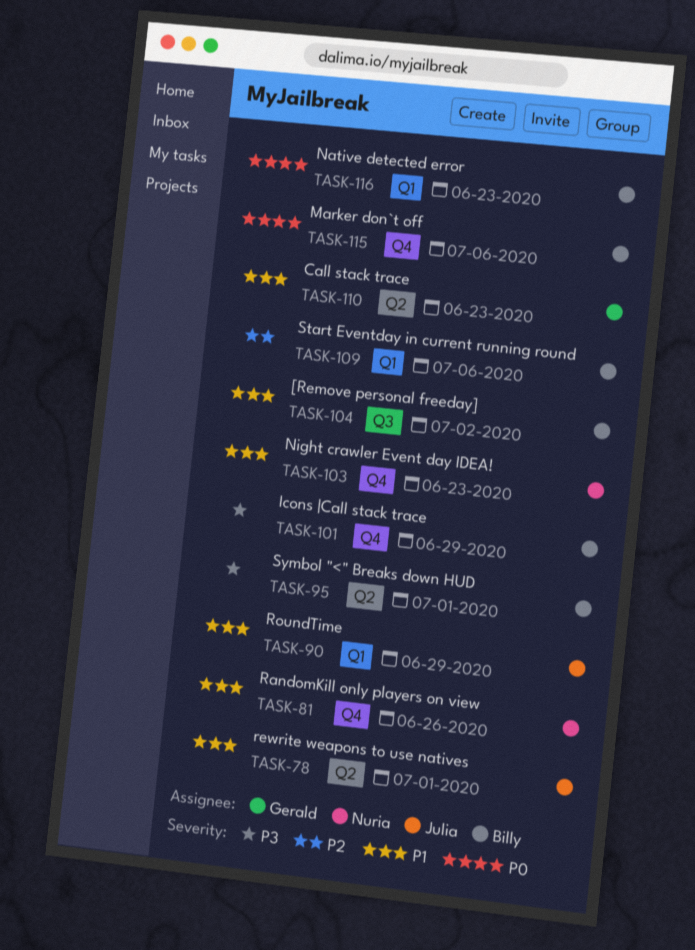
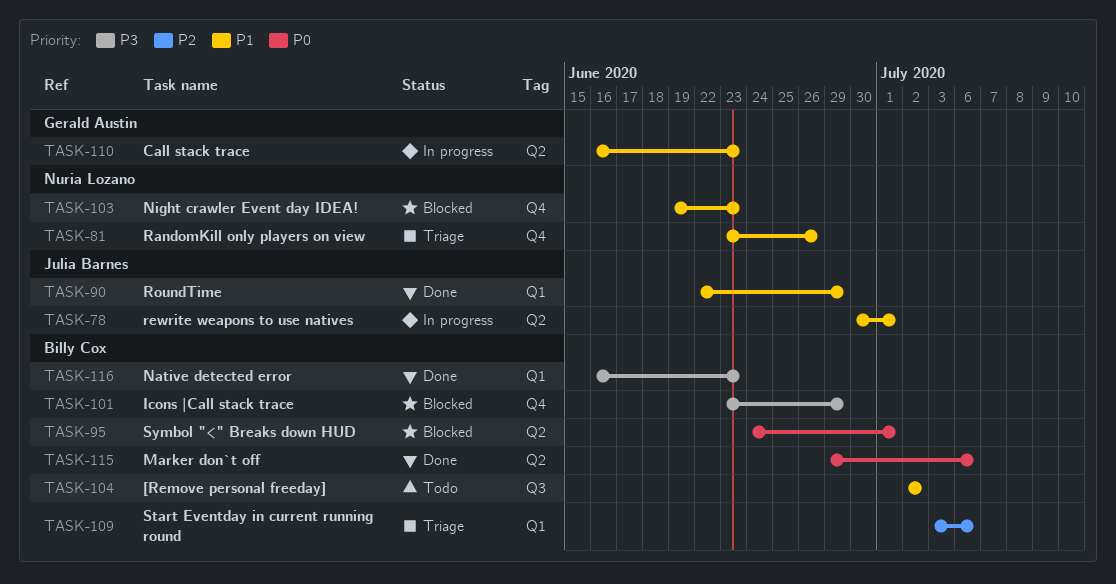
TASK-95, priority: P3 -> P0
TASK-115, label: Q4 -> Q2
TASK-116, priority: P0 -> P3

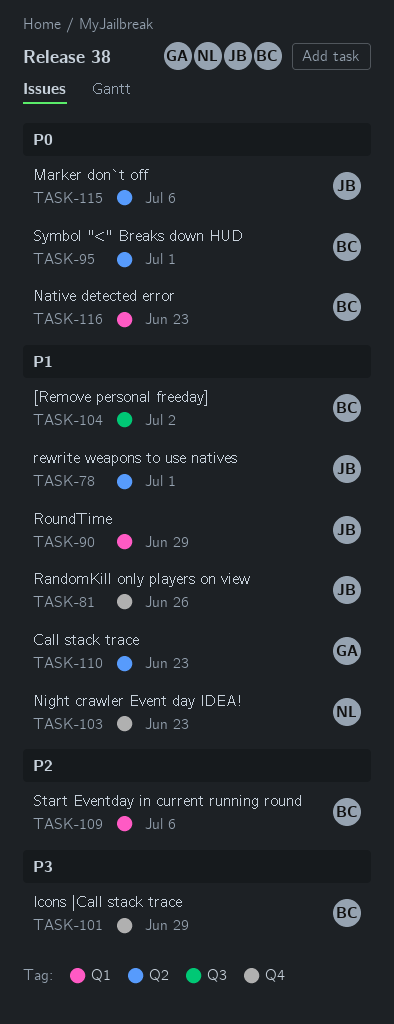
TASK-81, owner: Nuria Lozano -> Julia Barnes
TASK-115, owner: Billy Cox -> Julia Barnes
TASK-116, priority: P3 -> P0

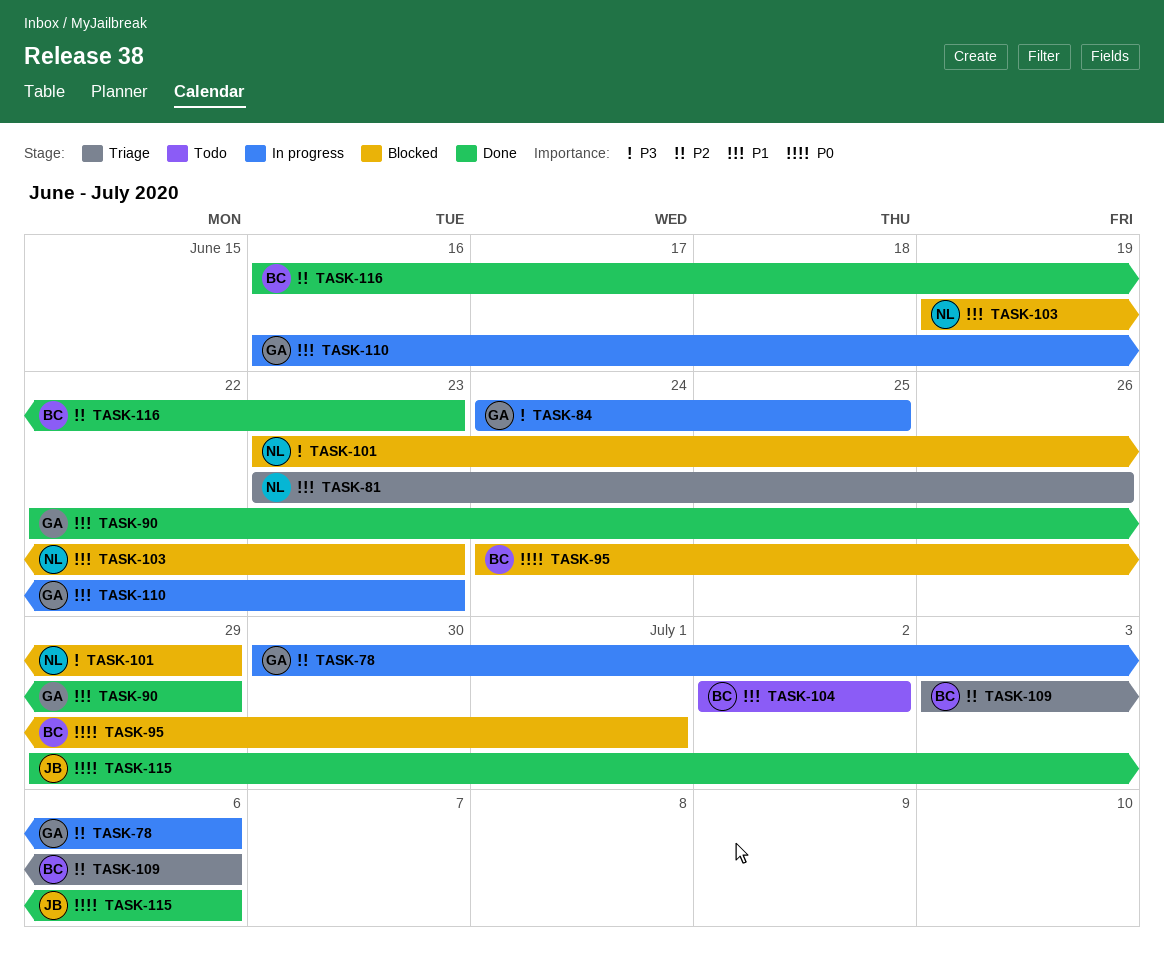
TASK-78, owner: JB -> GA
TASK-78, priority: P1 -> P2
TASK-78, due: Jul 1 -> Jul 6
TASK-81, owner: JB -> NL
TASK-84: none -> present
TASK-90, owner: JB -> GA
TASK-101, owner: BC -> NL
TASK-116, priority: P0 -> P2

